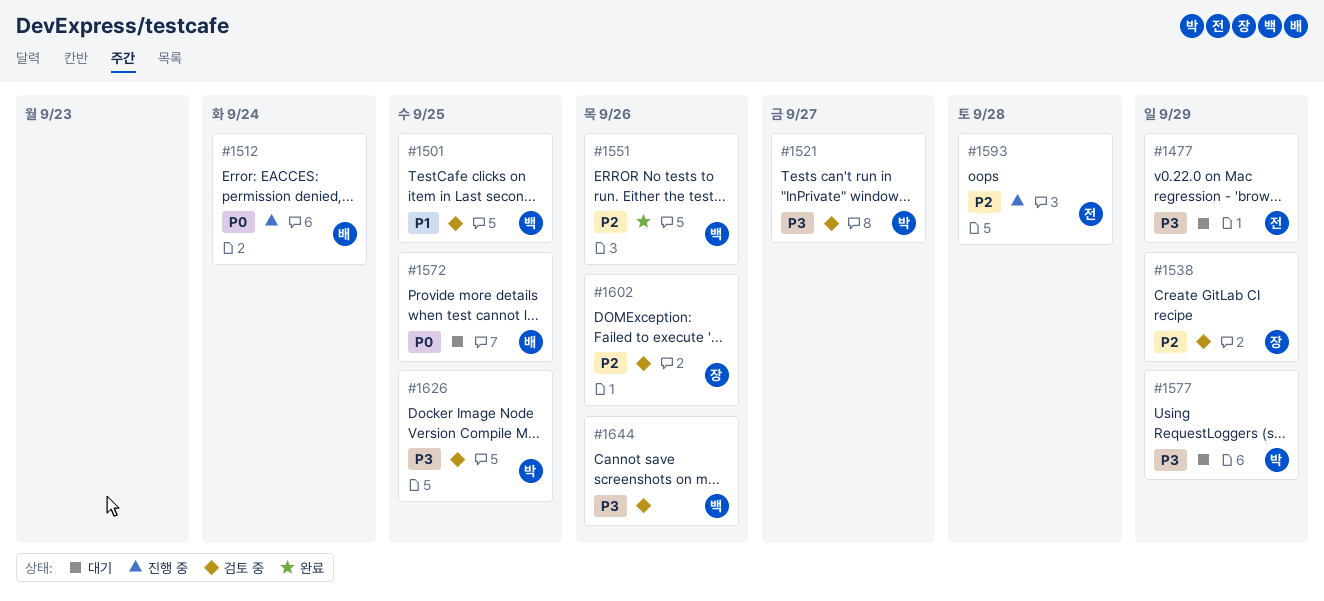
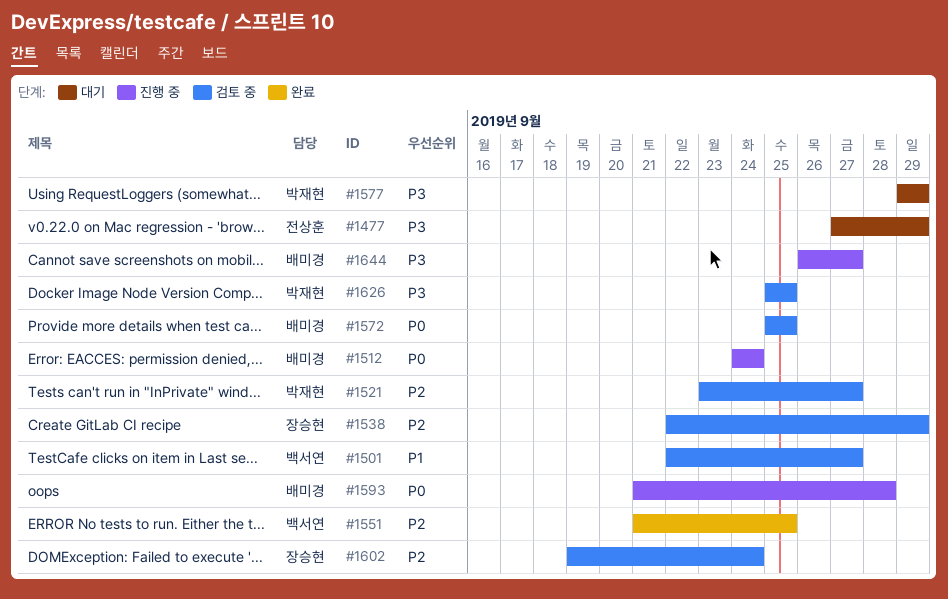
#1501, due: Sep 25 -> Sep 27
#1521, priority: P3 -> P2
#1551, due: Sep 26 -> Sep 25
#1572, status: 대기 -> 검토 중
#1593, owner: 전상훈 -> 배미경
#1593, priority: P2 -> P0
#1602, due: Sep 26 -> Sep 24
#1644, status: 검토 중 -> 진행 중
#1644, owner: 백서연 -> 배미경
#1644, due: Sep 26 -> Sep 27

